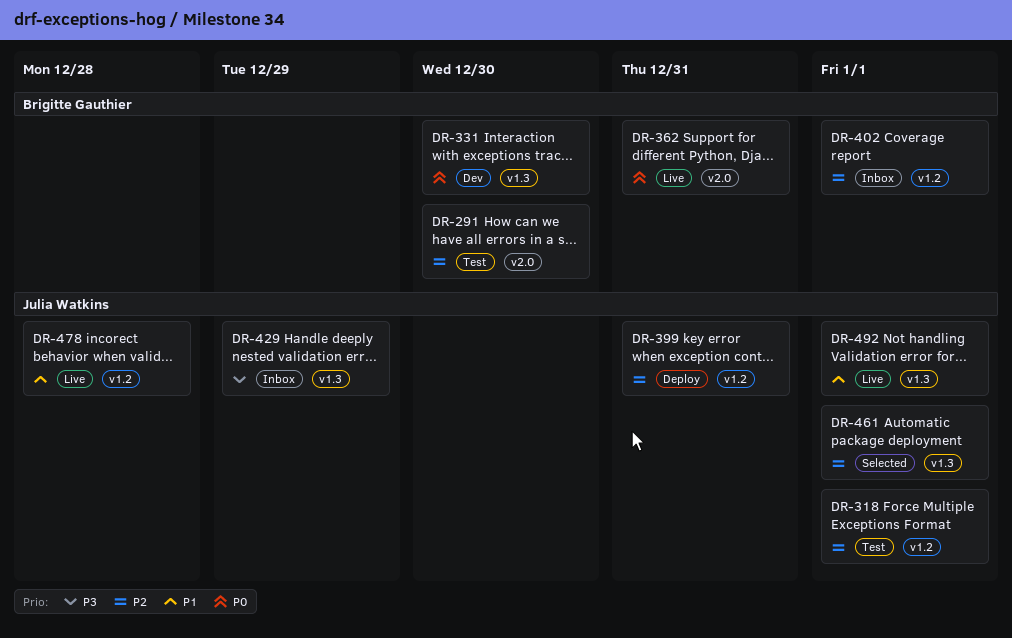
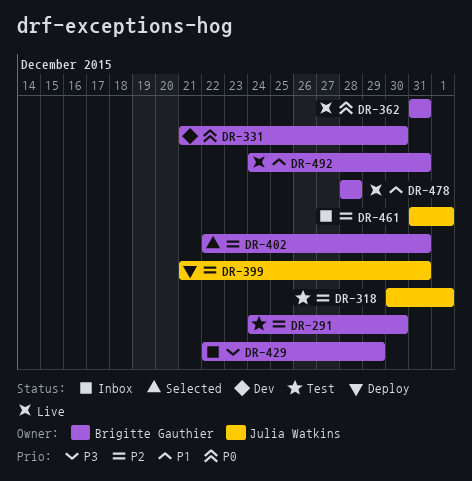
DR-402, status: Inbox -> Selected
DR-402, due: Jan 1 -> Dec 31
DR-429, owner: Julia Watkins -> Brigitte Gauthier
DR-461, status: Selected -> Inbox
DR-478, owner: Julia Watkins -> Brigitte Gauthier
DR-492, owner: Julia Watkins -> Brigitte Gauthier
DR-492, due: Jan 1 -> Dec 31

